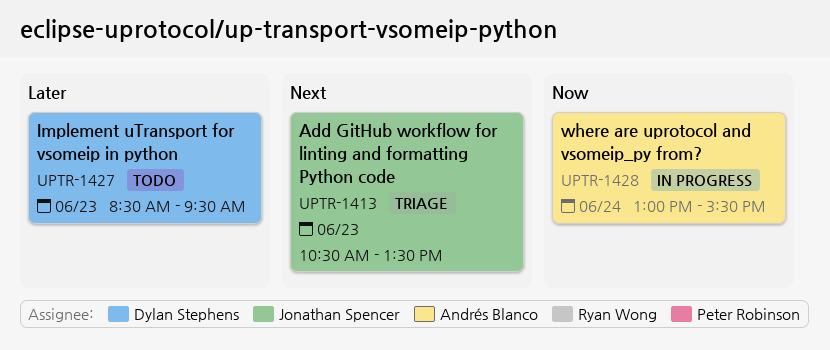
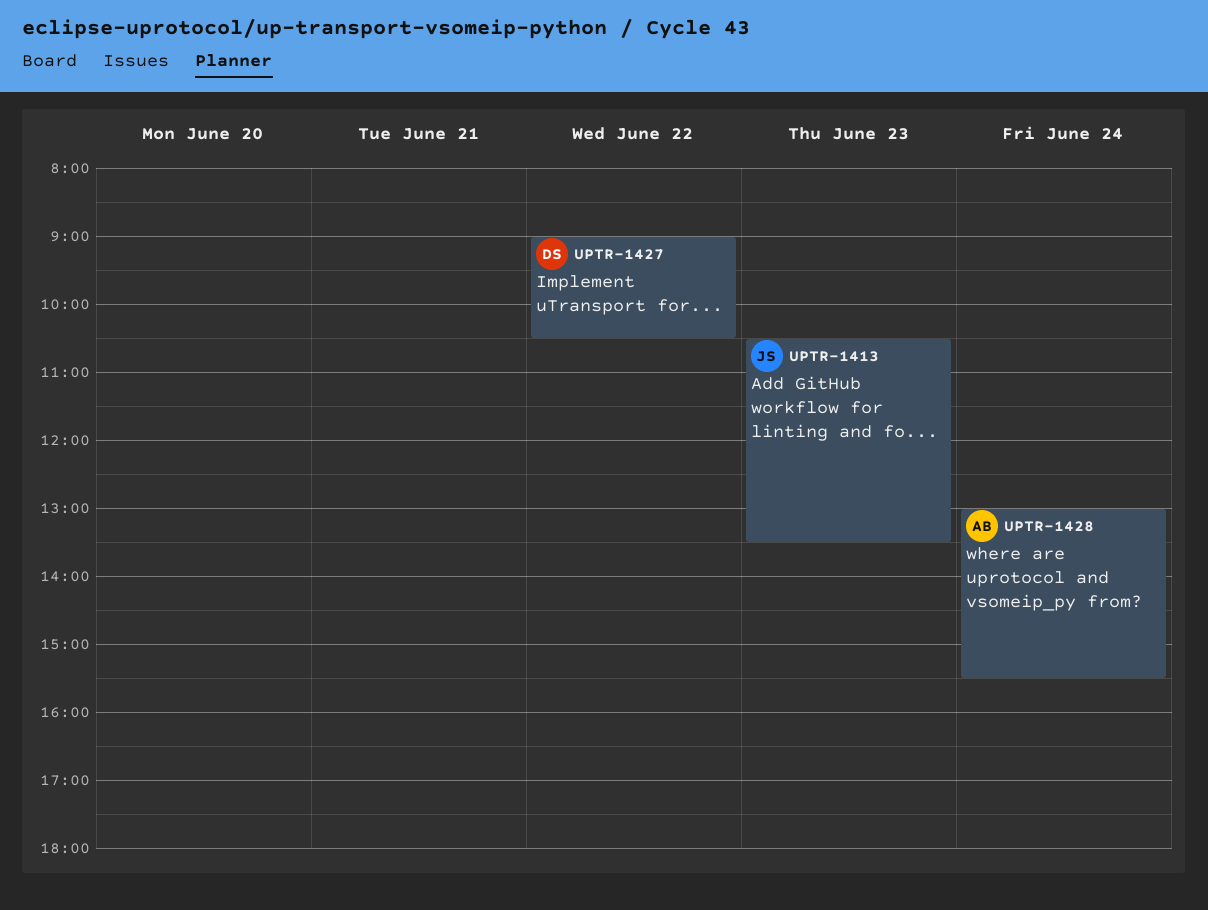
UPTR-1427, day: Jun 23 -> Jun 22
UPTR-1427, begins: 08:30 -> 09:00
UPTR-1427, ends: 09:30 -> 10:30

